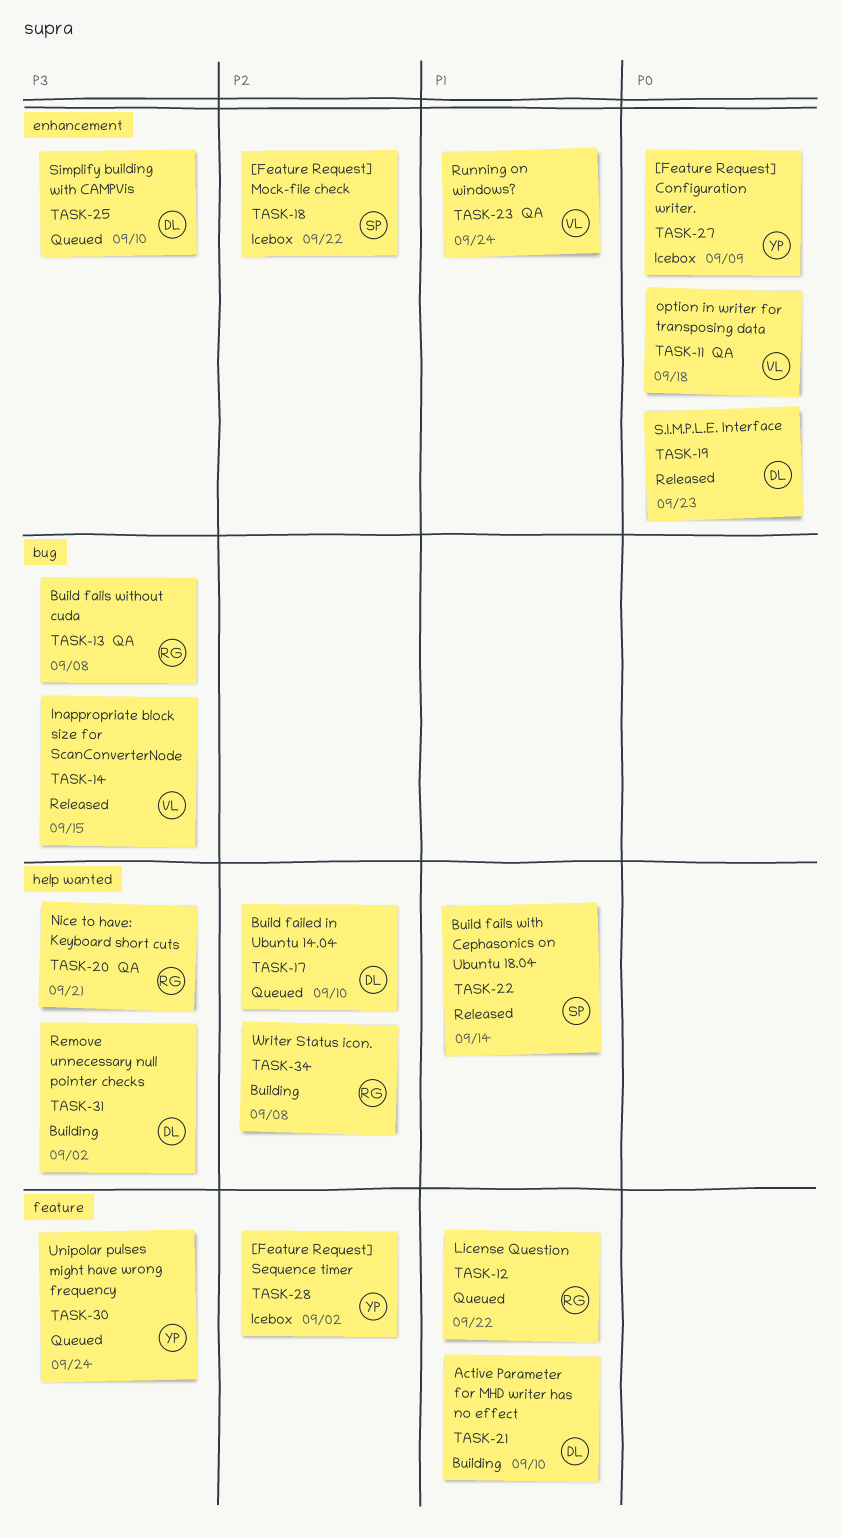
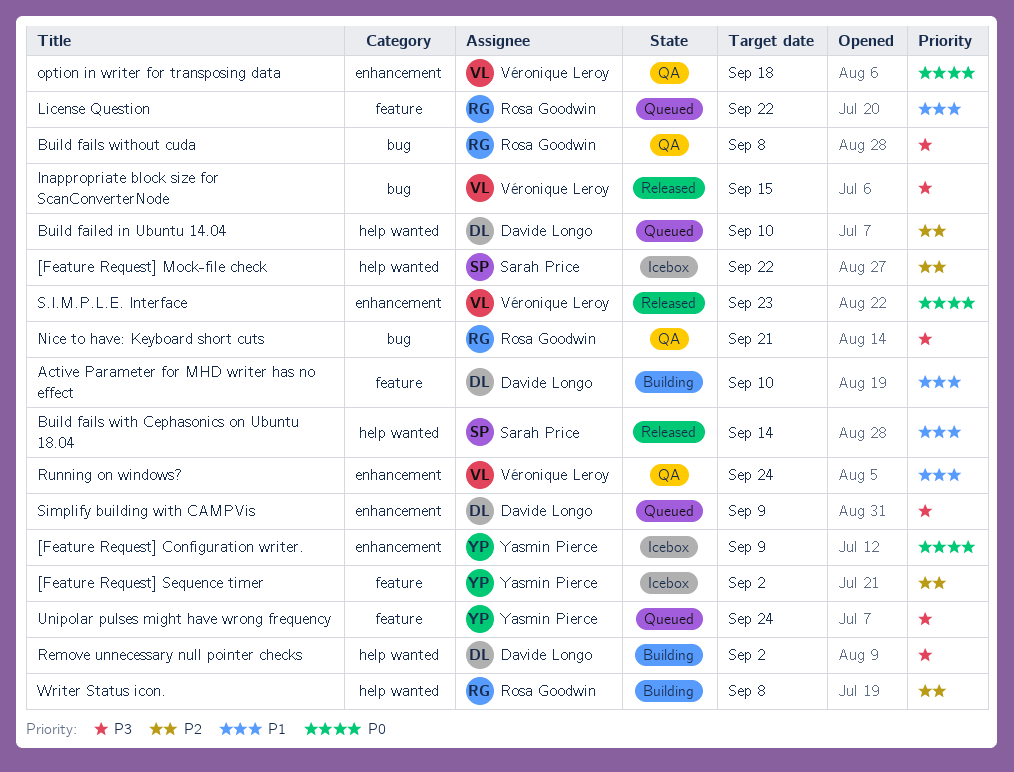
[Feature Request] Mock-file check, label: enhancement -> help wanted
Nice to have: Keyboard short cuts, label: help wanted -> bug
S.I.M.P.L.E. Interface, owner: Davide Longo -> Véronique Leroy
Simplify building with CAMPVis, due: Sep 10 -> Sep 9

